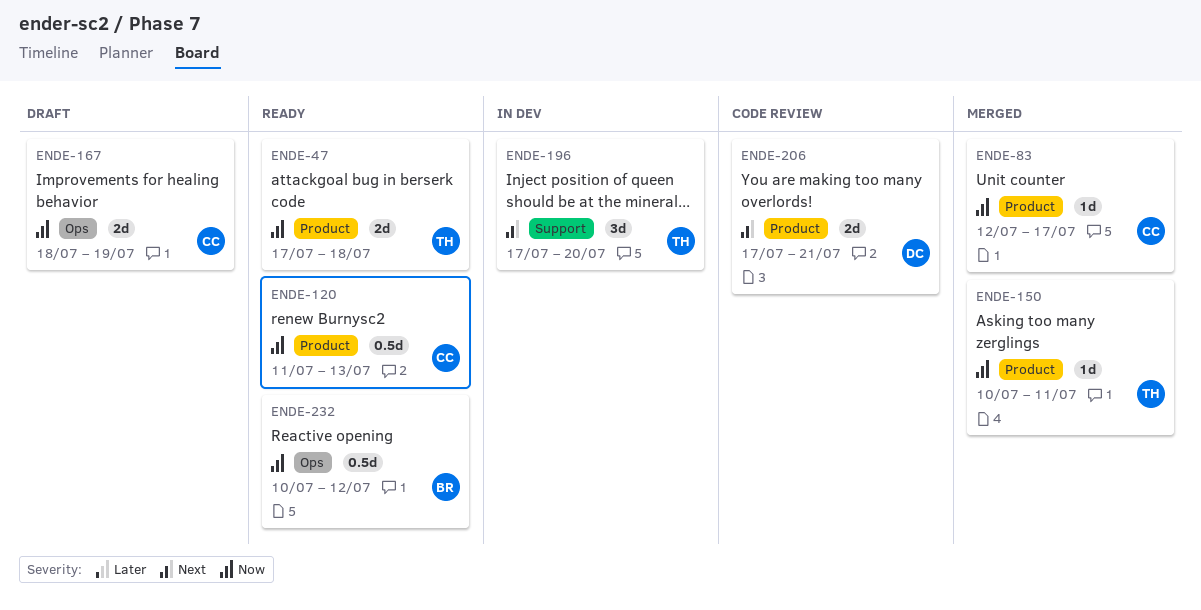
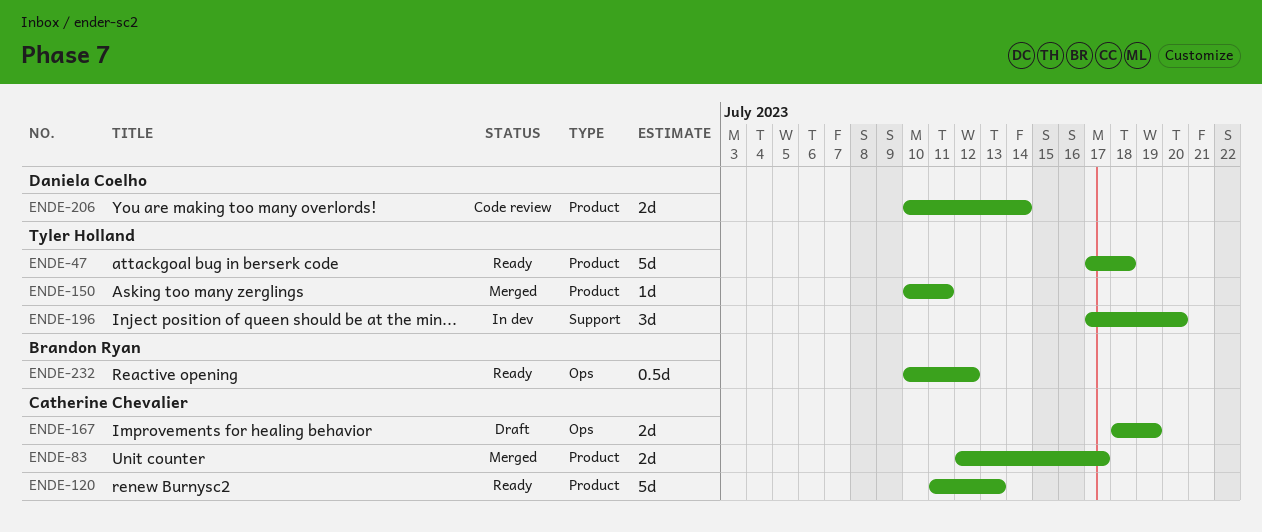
ENDE-47, estimate: 2d -> 5d
ENDE-83, estimate: 1d -> 2d
ENDE-120, estimate: 0.5d -> 5d
ENDE-206, start: Jul 17 -> Jul 10
ENDE-206, due: Jul 21 -> Jul 14

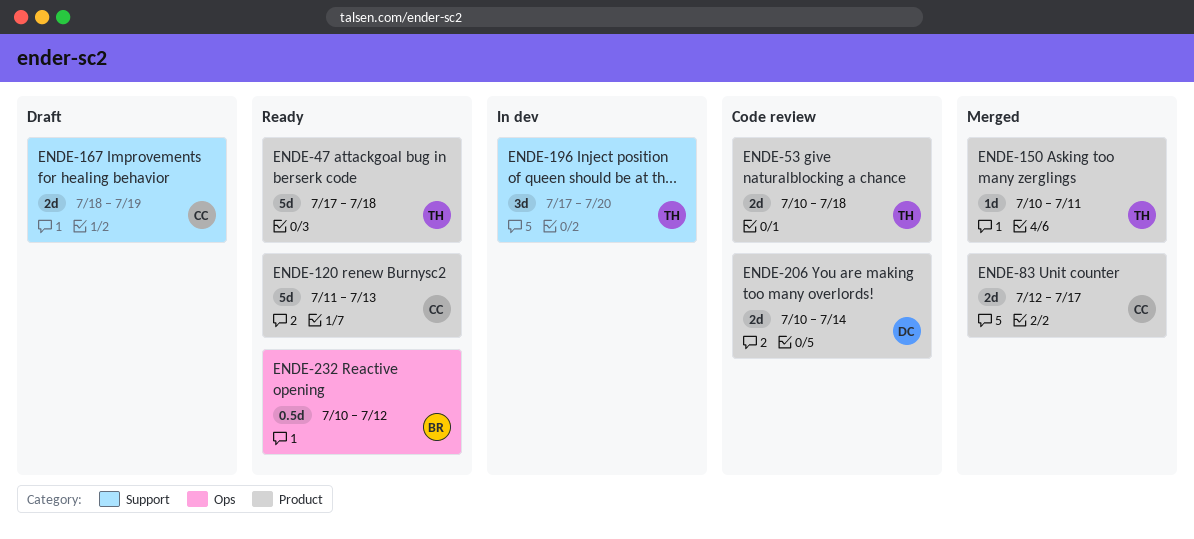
ENDE-53: none -> present
ENDE-167, label: Ops -> Support

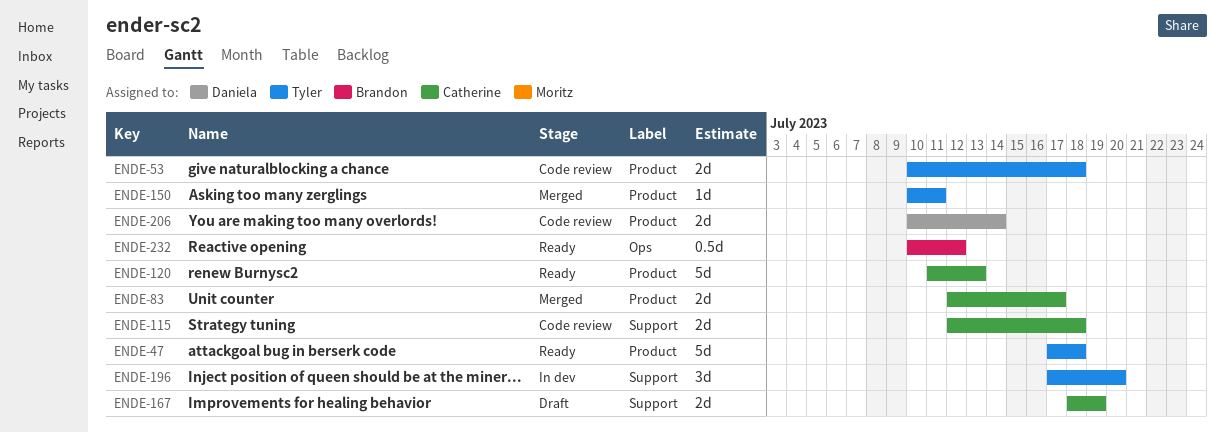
ENDE-115: none -> present

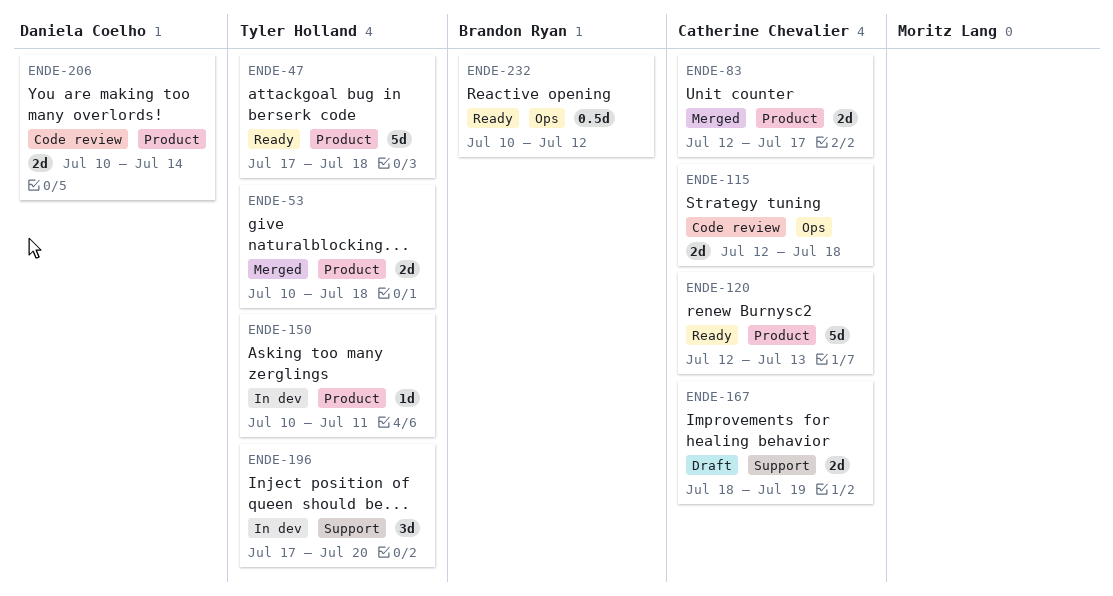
ENDE-53, status: Code review -> Merged
ENDE-115, label: Support -> Ops
ENDE-120, start: Jul 11 -> Jul 12
ENDE-150, status: Merged -> In dev

